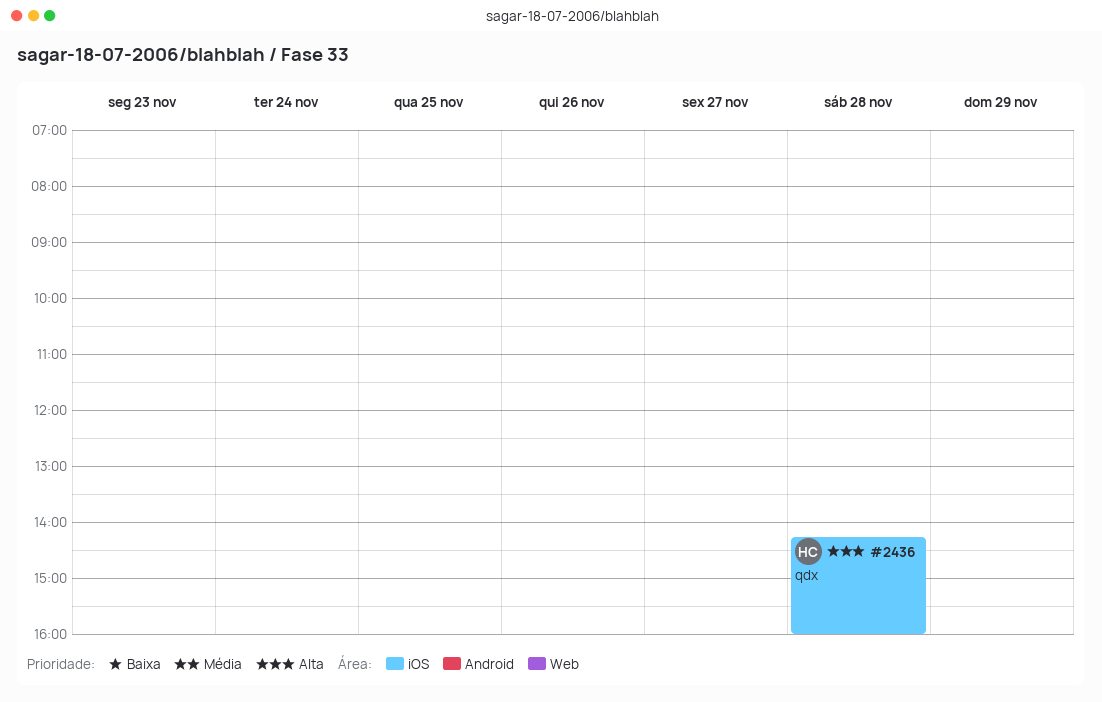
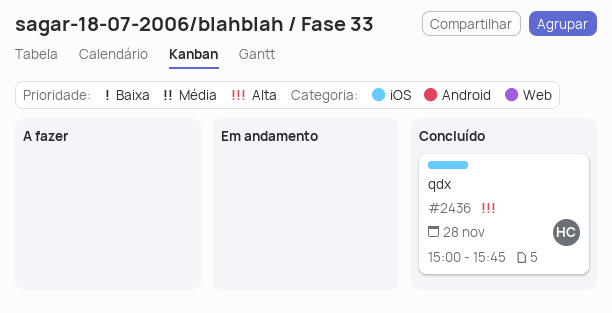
#2436, begins: 14:15 -> 15:00
#2436, ends: 16:00 -> 15:45

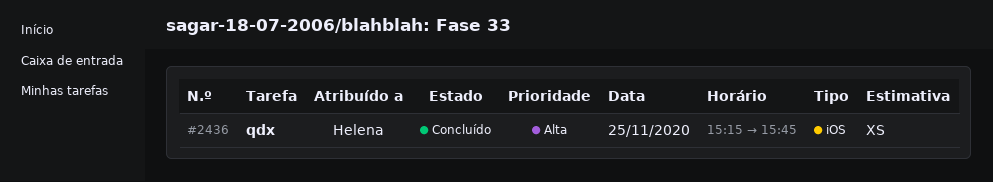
#2436, day: Nov 28 -> Nov 25
#2436, begins: 15:00 -> 15:15

